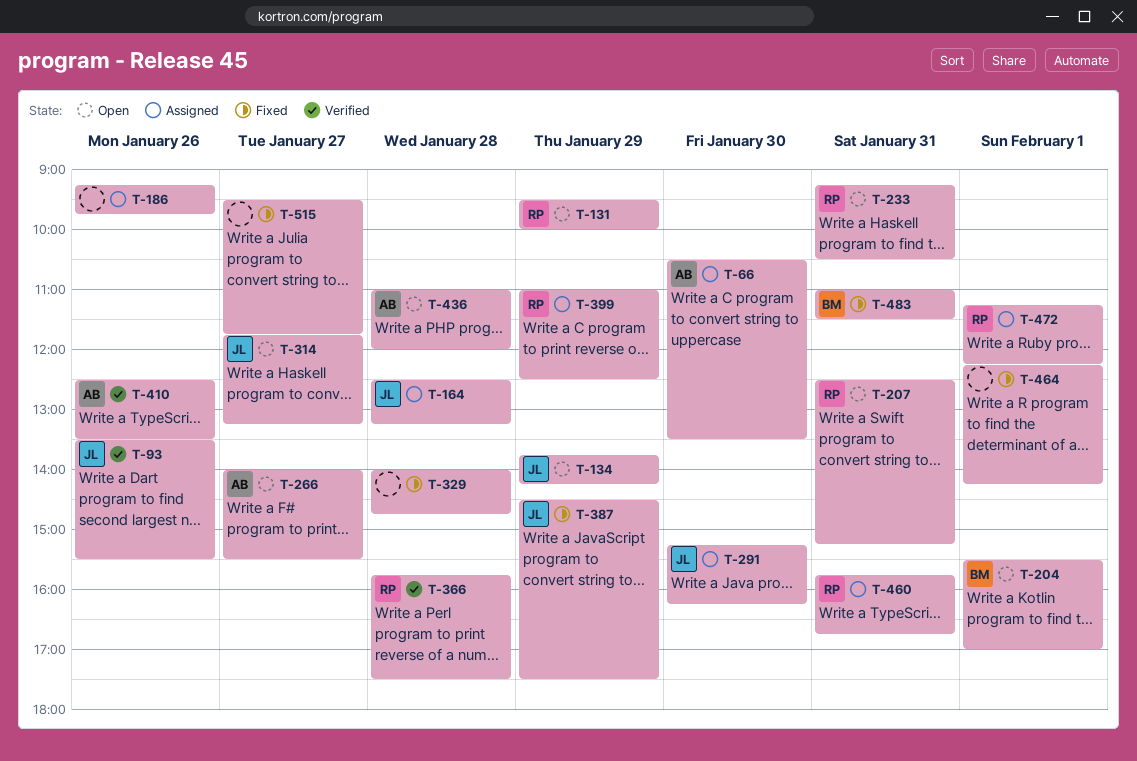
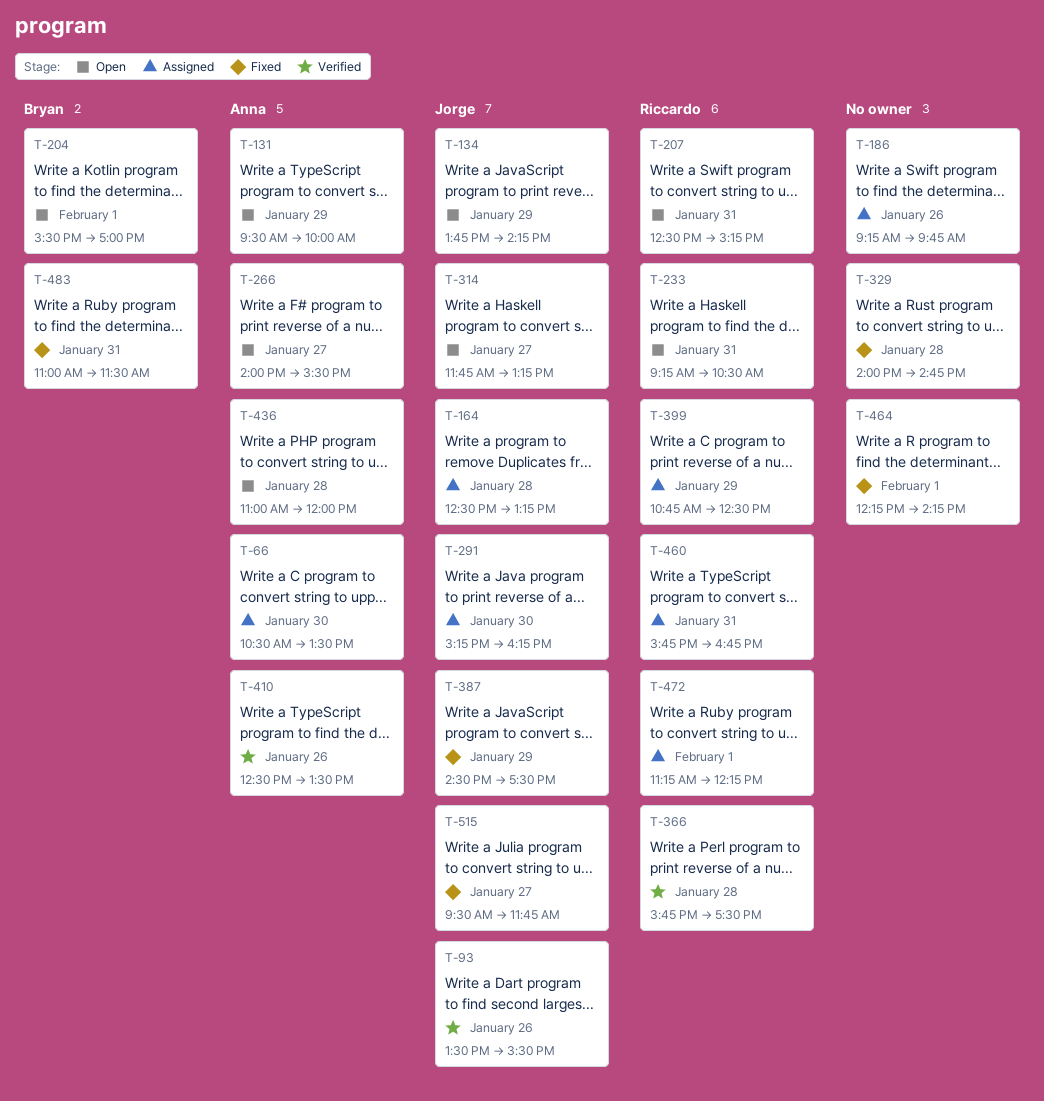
T-131, owner: Riccardo -> Anna
T-399, begins: 11:00 -> 10:45
T-515, owner: none -> Jorge

